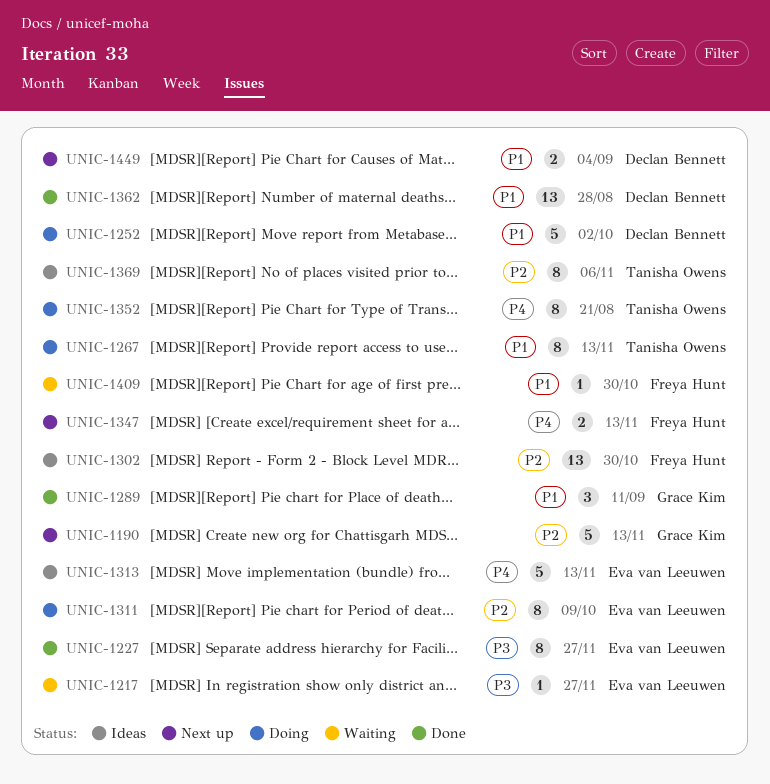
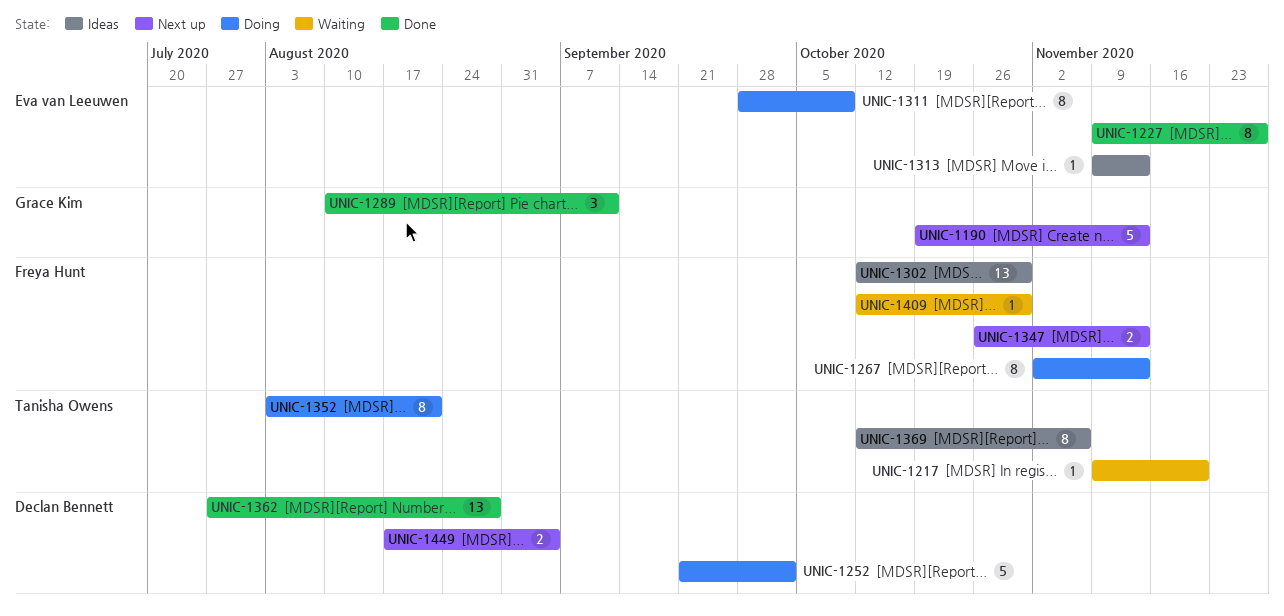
UNIC-1217, owner: Eva van Leeuwen -> Tanisha Owens
UNIC-1217, due: Nov 27 -> Nov 20
UNIC-1267, owner: Tanisha Owens -> Freya Hunt
UNIC-1313, estimate: 5 -> 1

